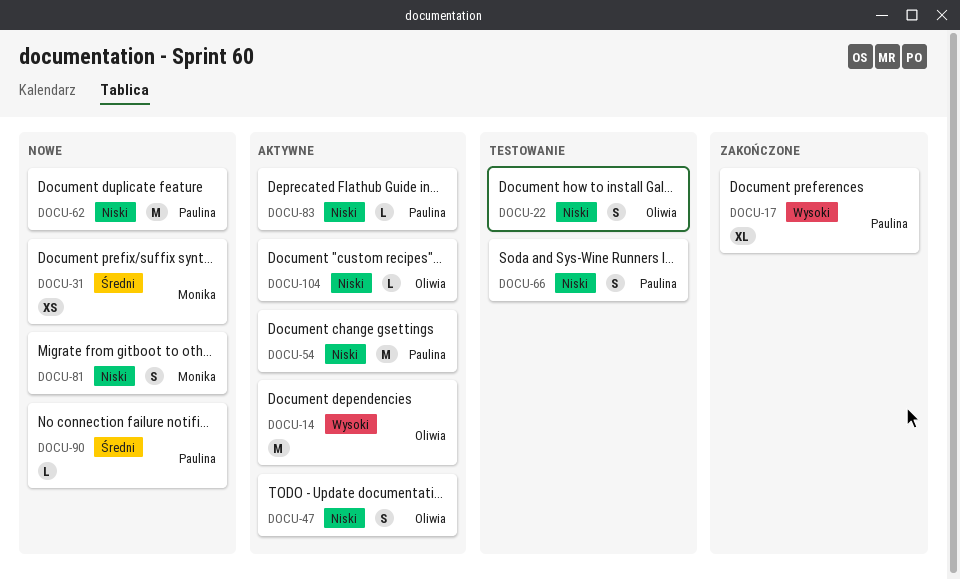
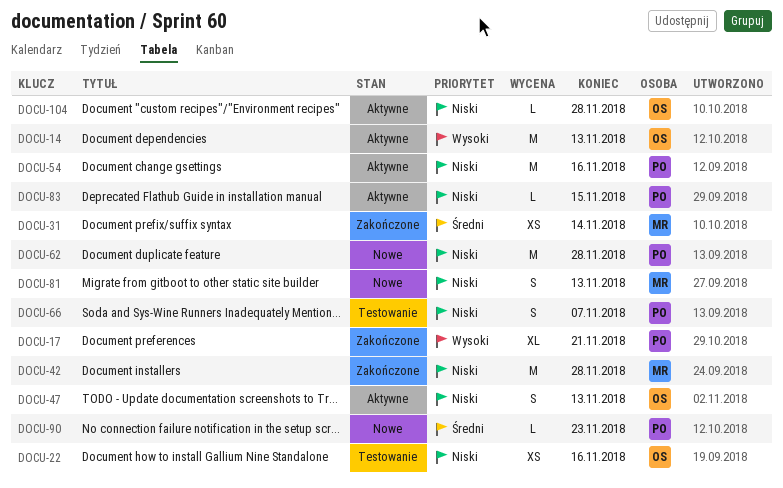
DOCU-22, estimate: S -> XS
DOCU-31, status: Nowe -> Zakończone
DOCU-42: none -> present

